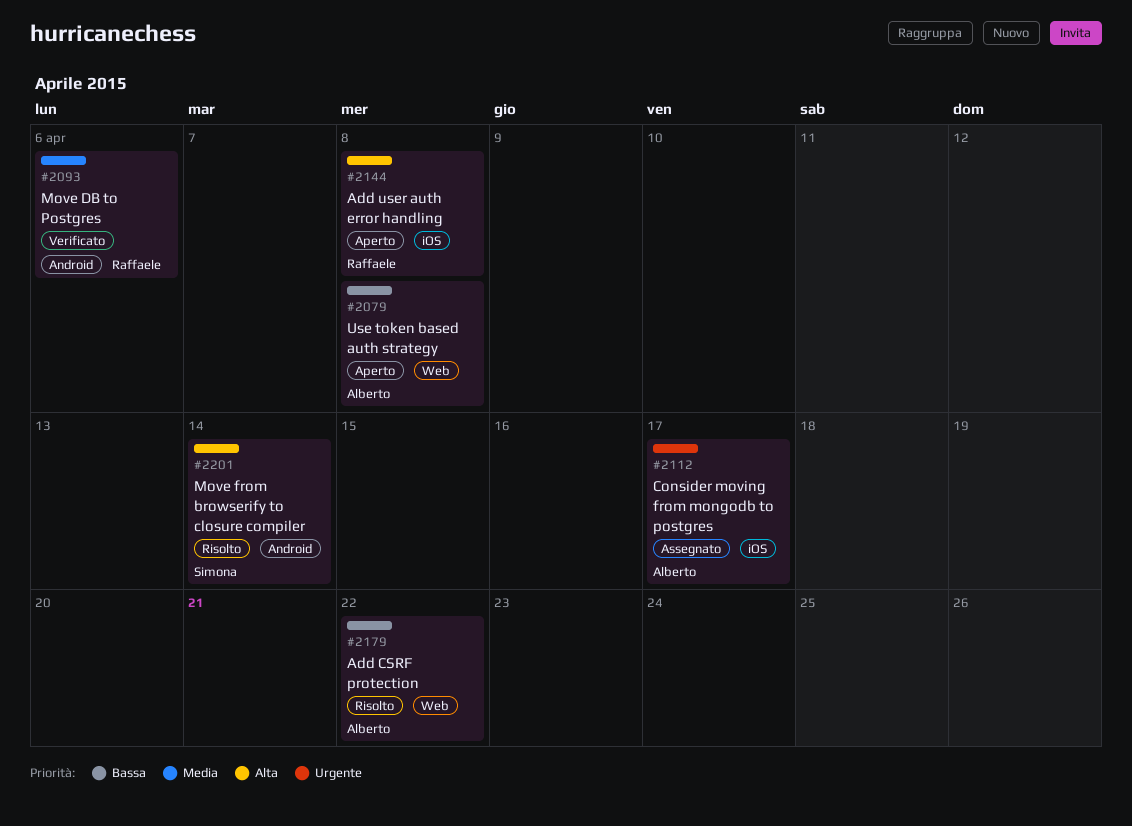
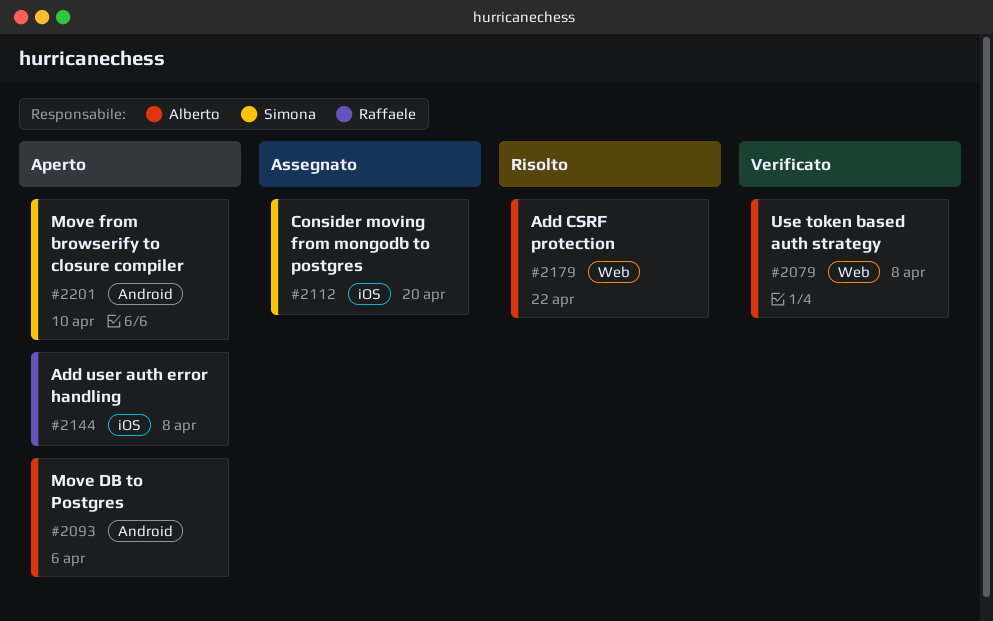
#2079, status: Aperto -> Verificato
#2093, status: Verificato -> Aperto
#2093, owner: Raffaele -> Alberto
#2112, owner: Alberto -> Simona
#2112, due: Apr 17 -> Apr 20
#2201, status: Risolto -> Aperto
#2201, due: Apr 14 -> Apr 10

